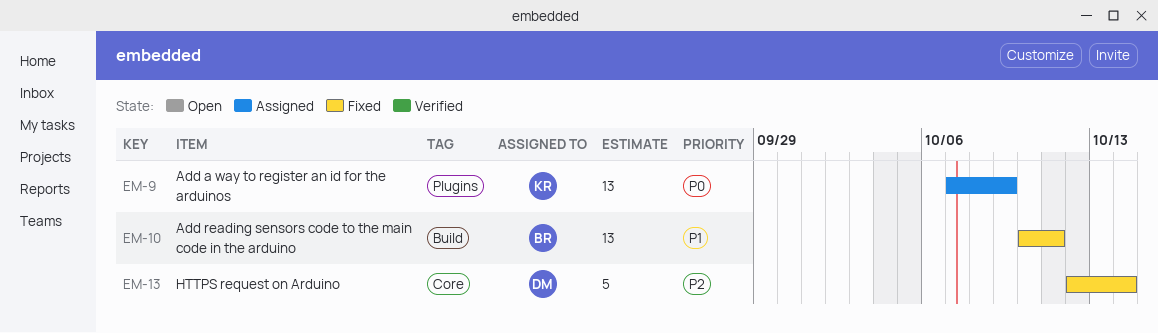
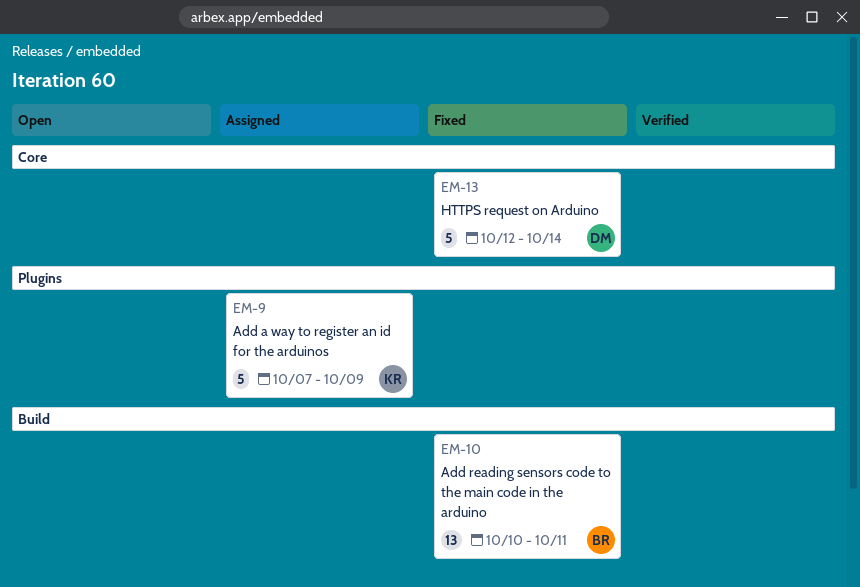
EM-9, estimate: 13 -> 5

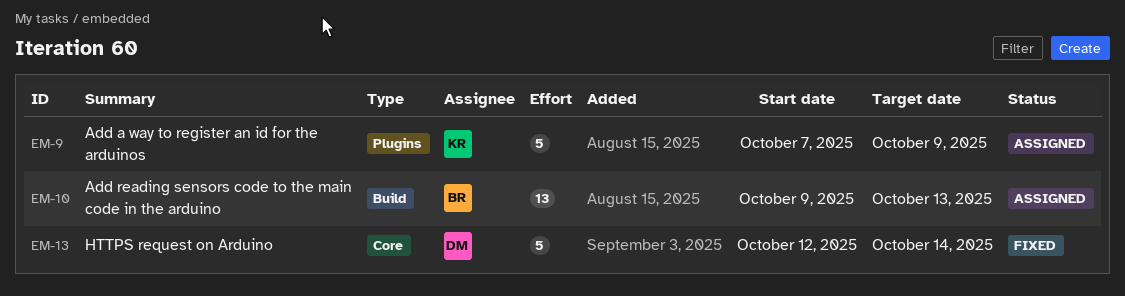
EM-10, status: Fixed -> Assigned
EM-10, start: Oct 10 -> Oct 9
EM-10, due: Oct 11 -> Oct 13

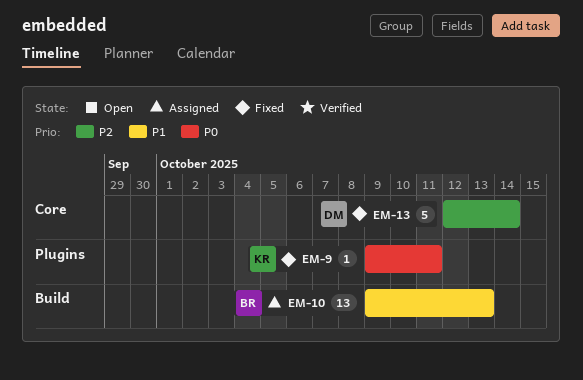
EM-9, status: Assigned -> Fixed
EM-9, estimate: 5 -> 1
EM-9, start: Oct 7 -> Oct 9
EM-9, due: Oct 9 -> Oct 11

